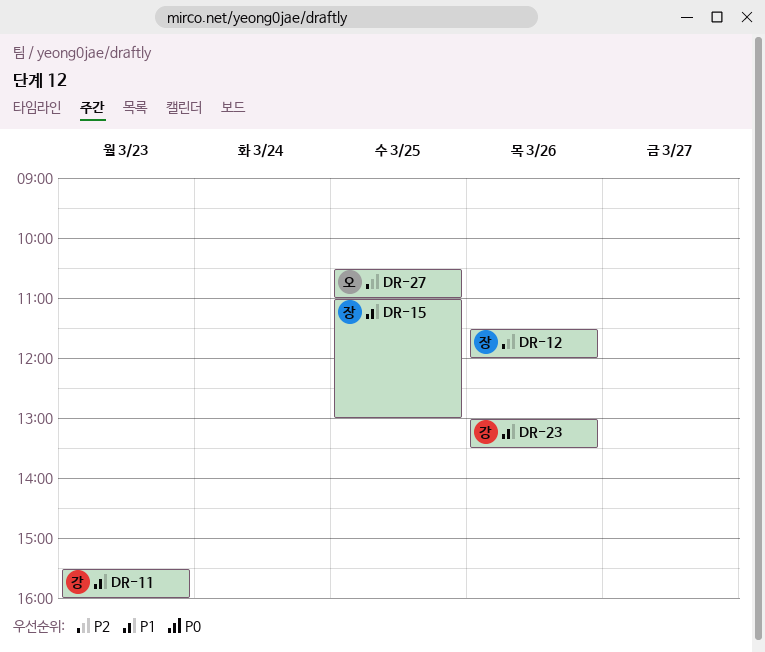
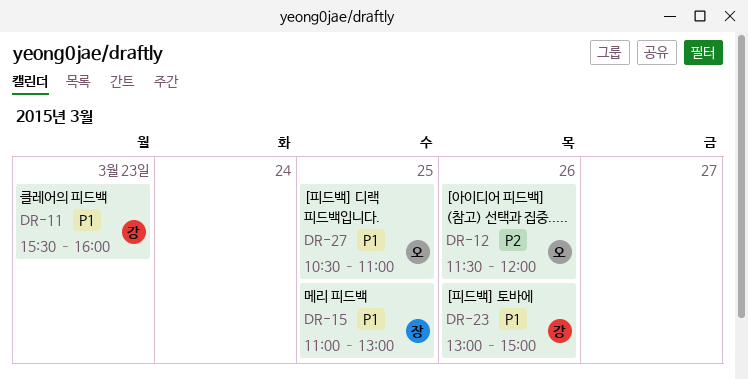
DR-12, owner: 장 -> 오
DR-23, ends: 13:30 -> 15:00
DR-27, priority: P2 -> P1

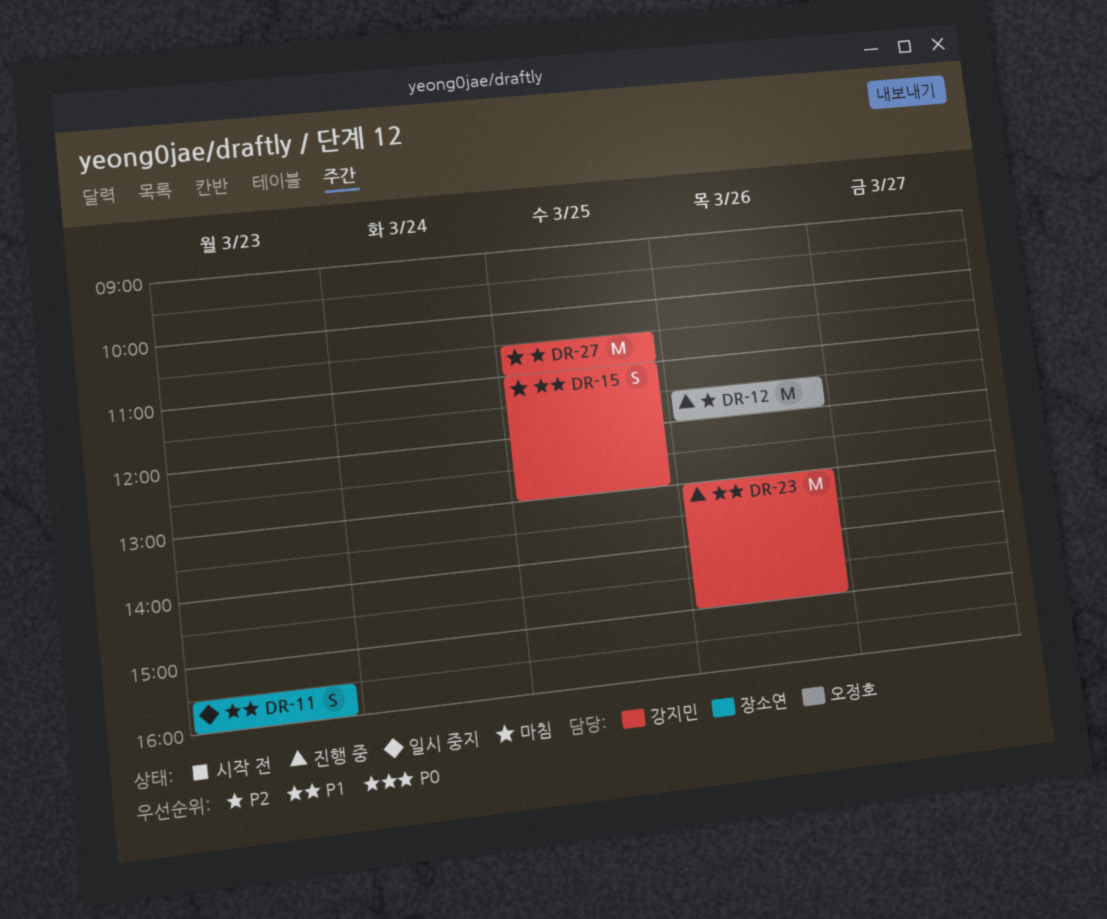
DR-11, owner: 강지민 -> 장소연
DR-15, owner: 장소연 -> 강지민
DR-27, owner: 오정호 -> 강지민
DR-27, priority: P1 -> P2

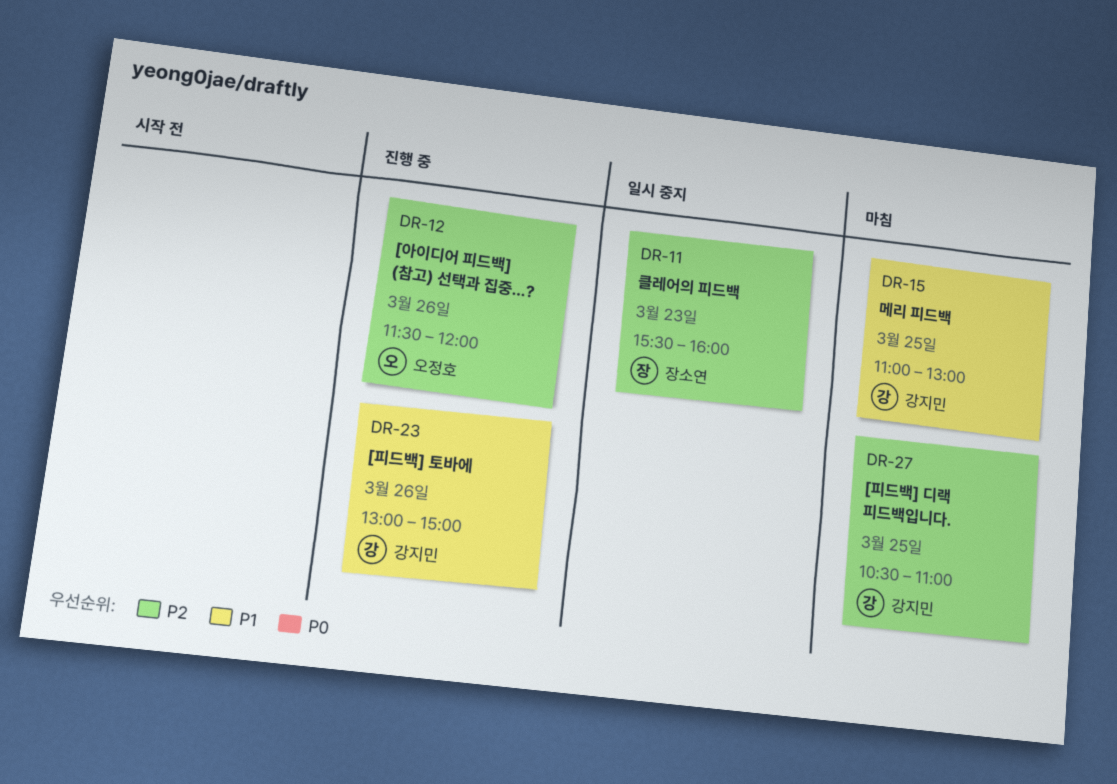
DR-11, priority: P1 -> P2

